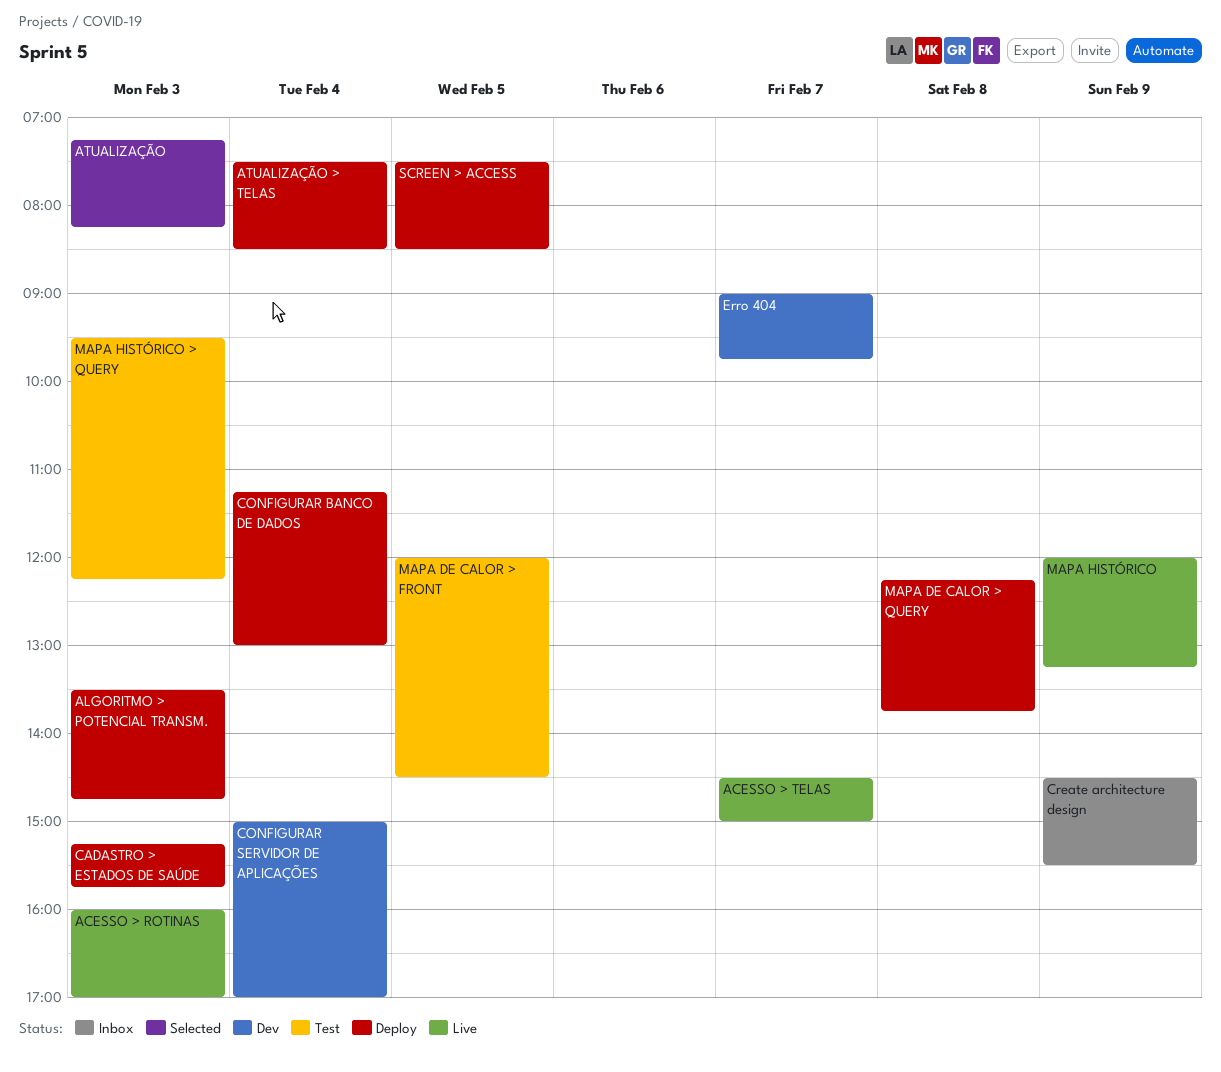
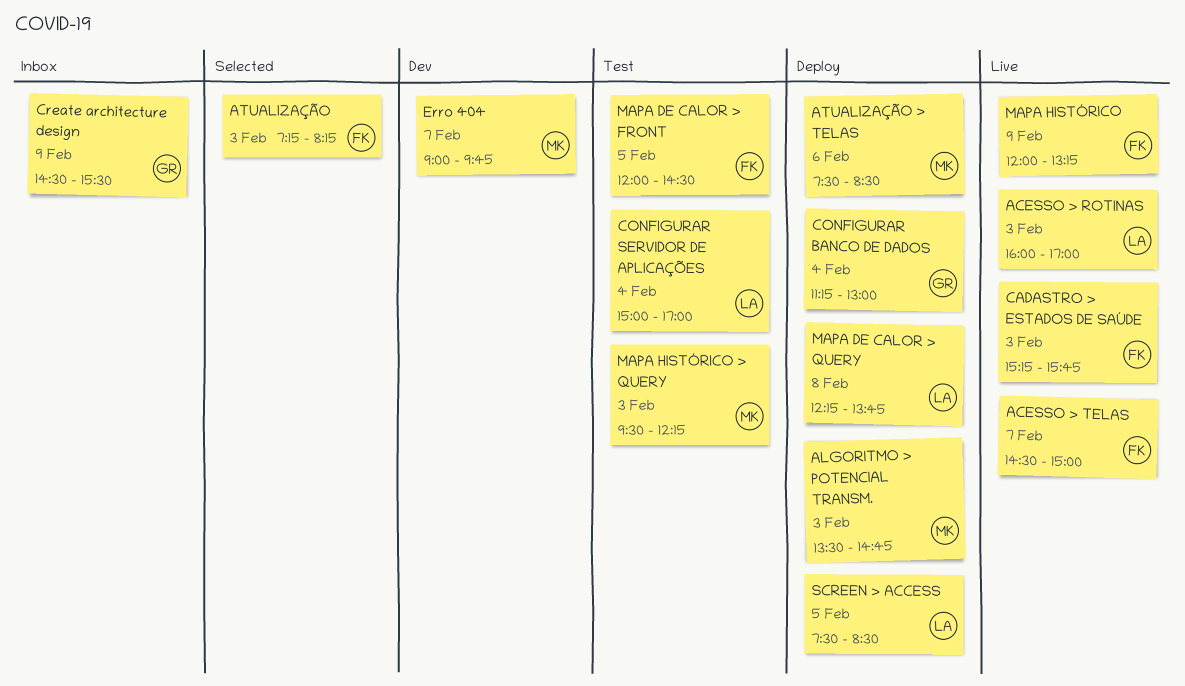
ATUALIZAÇÃO > TELAS, day: Feb 4 -> Feb 6
CADASTRO > ESTADOS DE SAÚDE, status: Deploy -> Live
CONFIGURAR SERVIDOR DE APLICAÇÕES, status: Dev -> Test

